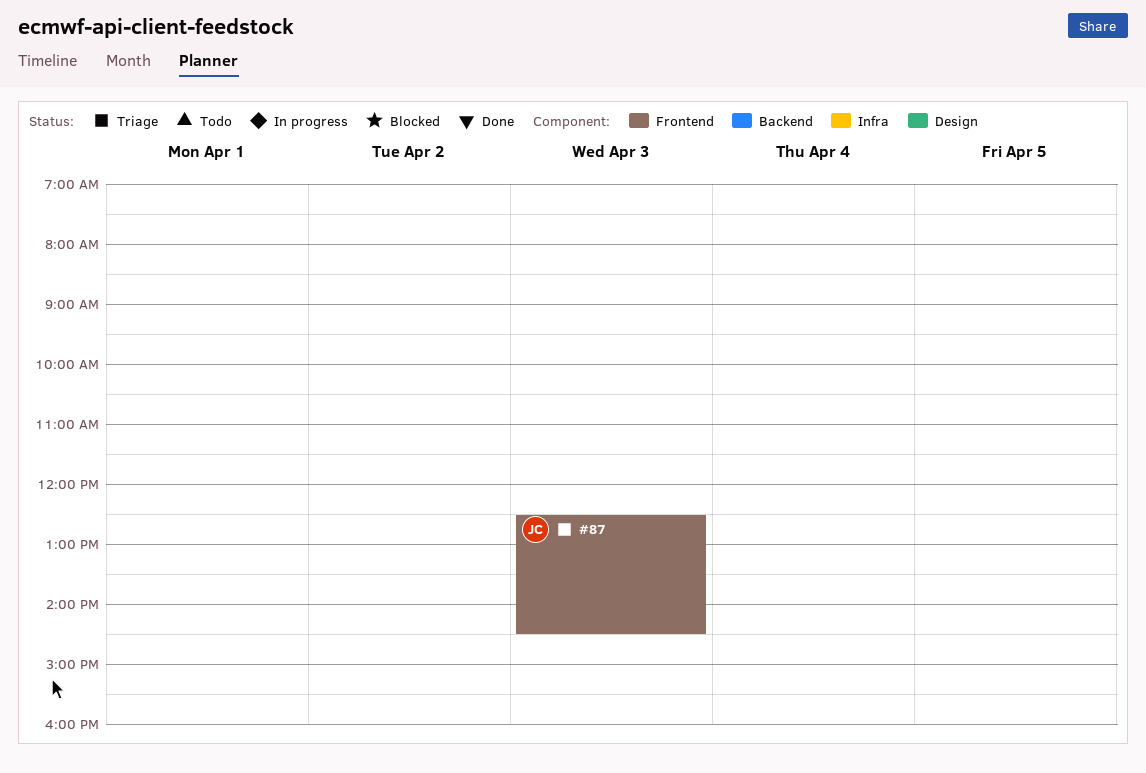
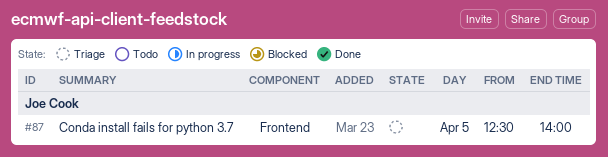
#87, day: Apr 3 -> Apr 5
#87, ends: 14:30 -> 14:00

